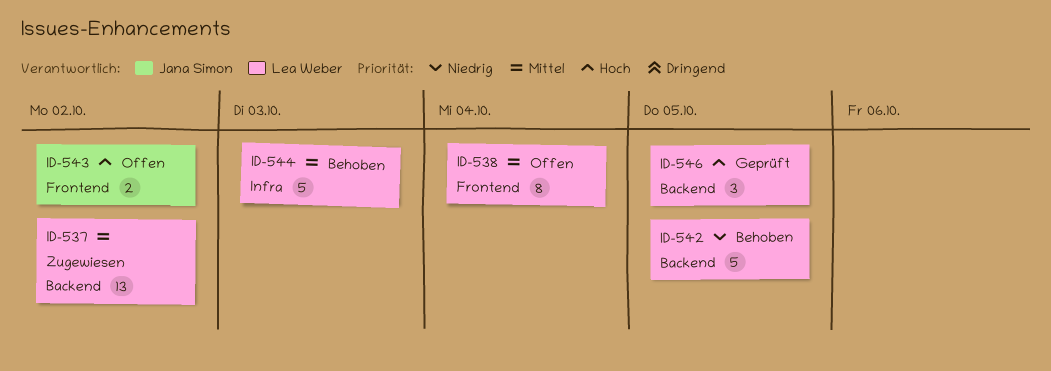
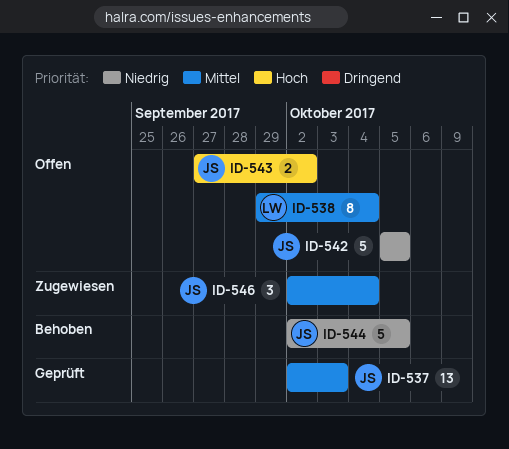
ID-537, status: Zugewiesen -> Geprüft
ID-537, owner: Lea Weber -> Jana Simon
ID-537, due: Oct 2 -> Oct 3
ID-542, status: Behoben -> Offen
ID-542, owner: Lea Weber -> Jana Simon
ID-544, owner: Lea Weber -> Jana Simon
ID-544, priority: Mittel -> Niedrig
ID-544, due: Oct 3 -> Oct 5
ID-546, status: Geprüft -> Zugewiesen
ID-546, owner: Lea Weber -> Jana Simon
ID-546, priority: Hoch -> Mittel
ID-546, due: Oct 5 -> Oct 4

